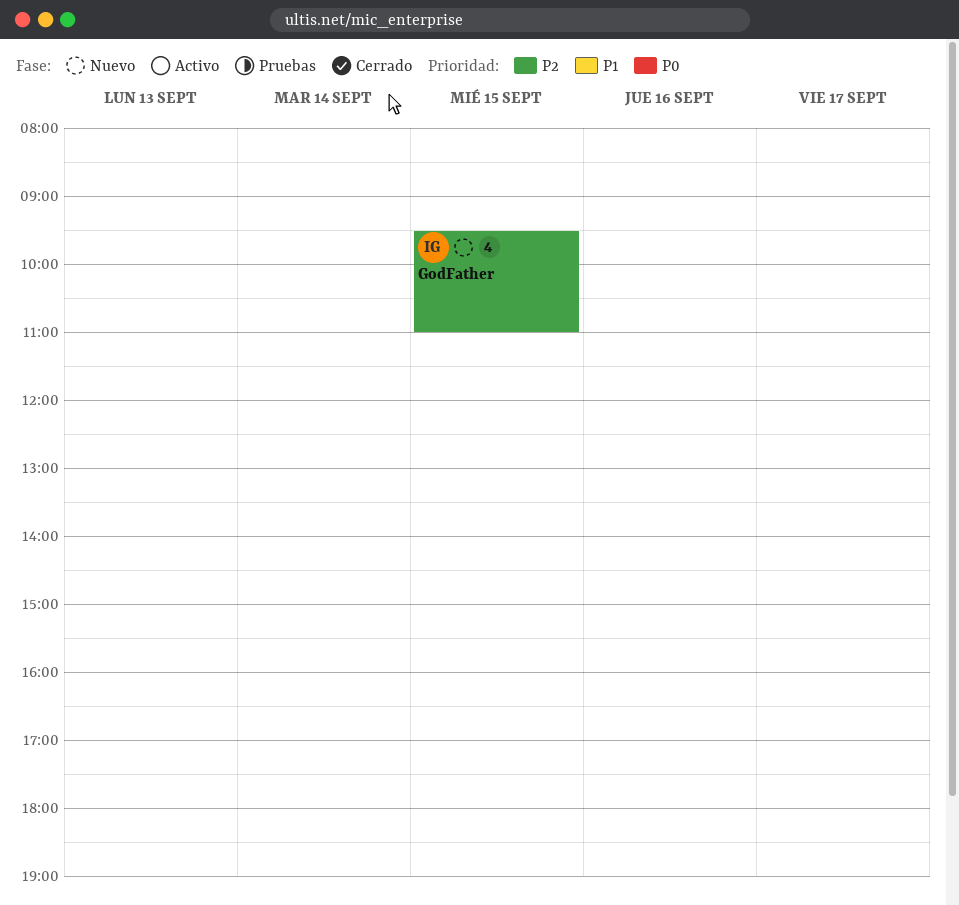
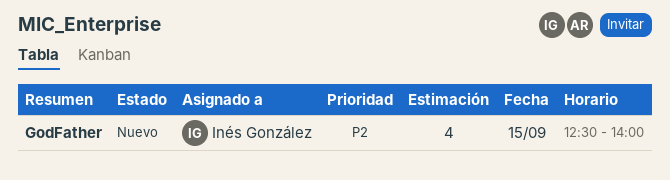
GodFather, begins: 09:30 -> 12:30
GodFather, ends: 11:00 -> 14:00

